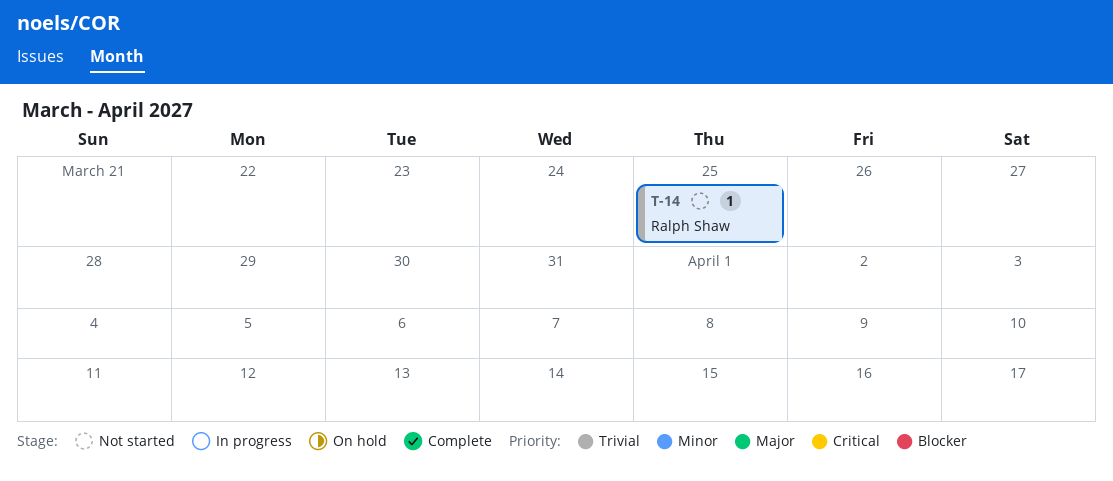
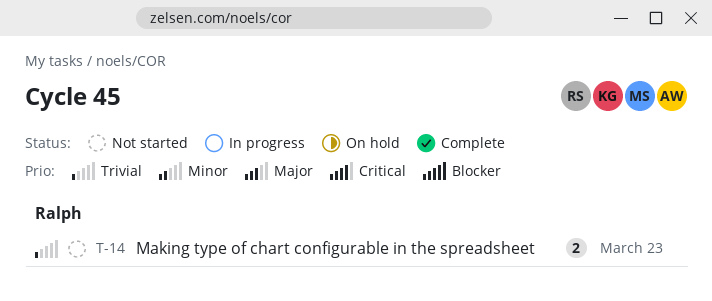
T-14, estimate: 1 -> 2
T-14, due: Mar 25 -> Mar 23

